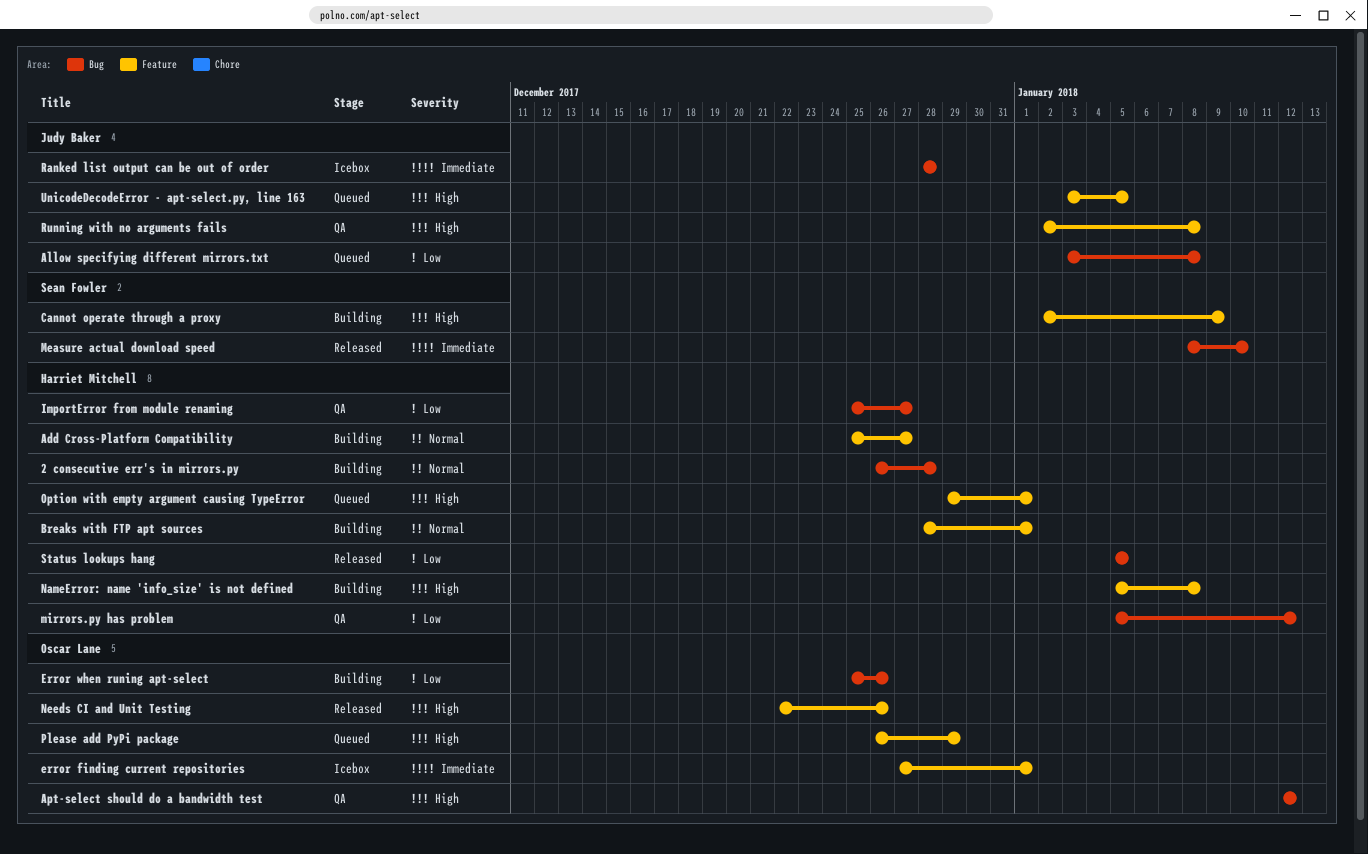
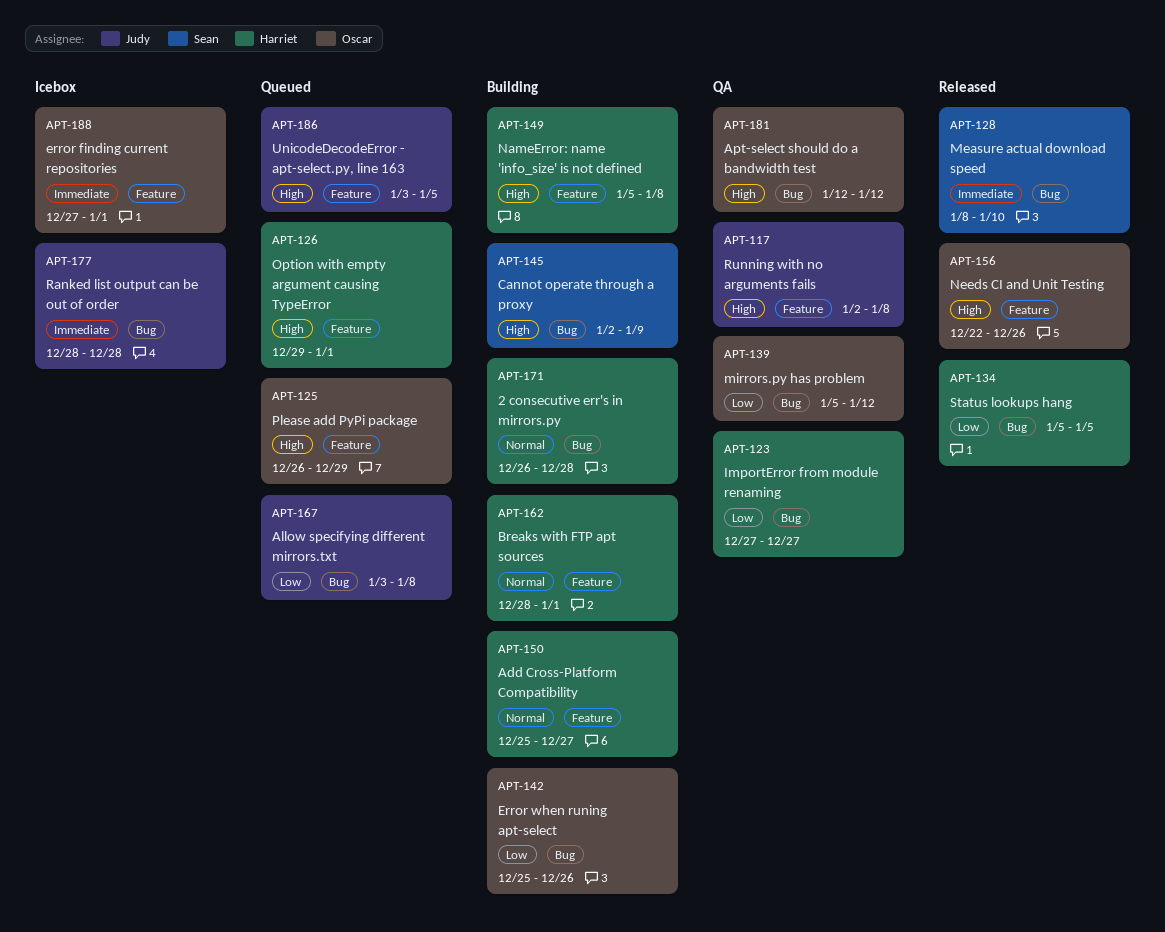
Cannot operate through a proxy, label: Feature -> Bug
ImportError from module renaming, start: Dec 25 -> Dec 27
mirrors.py has problem, owner: Harriet Mitchell -> Oscar Lane

